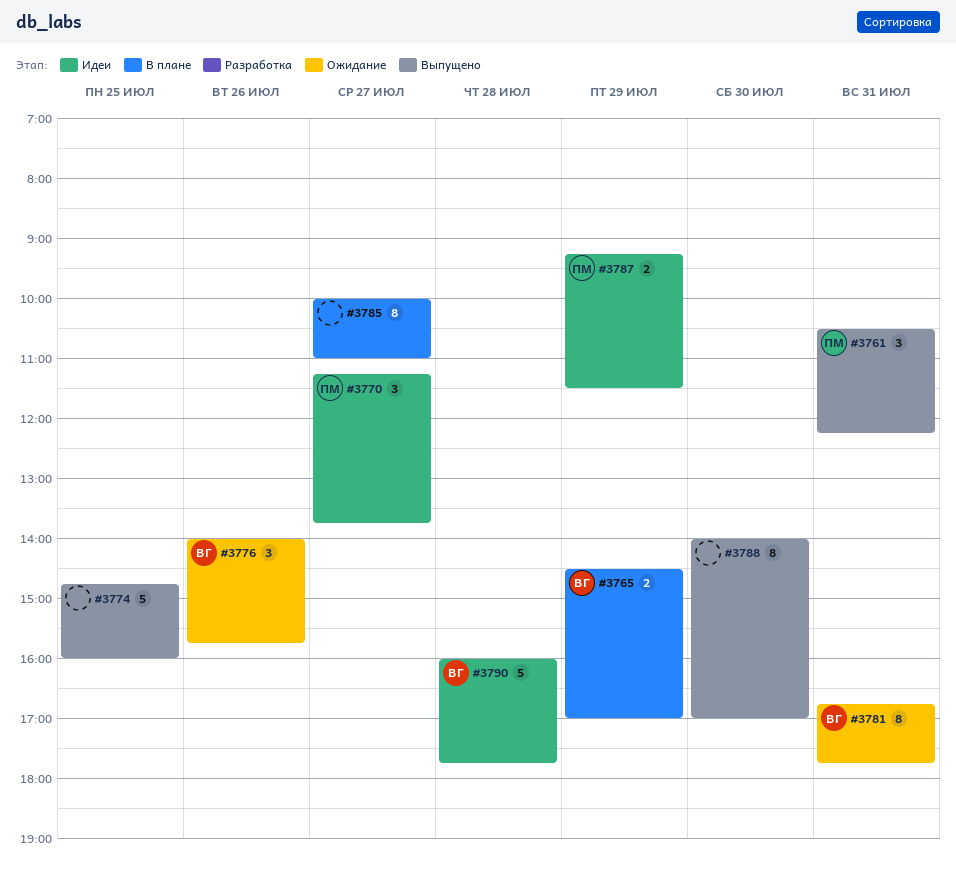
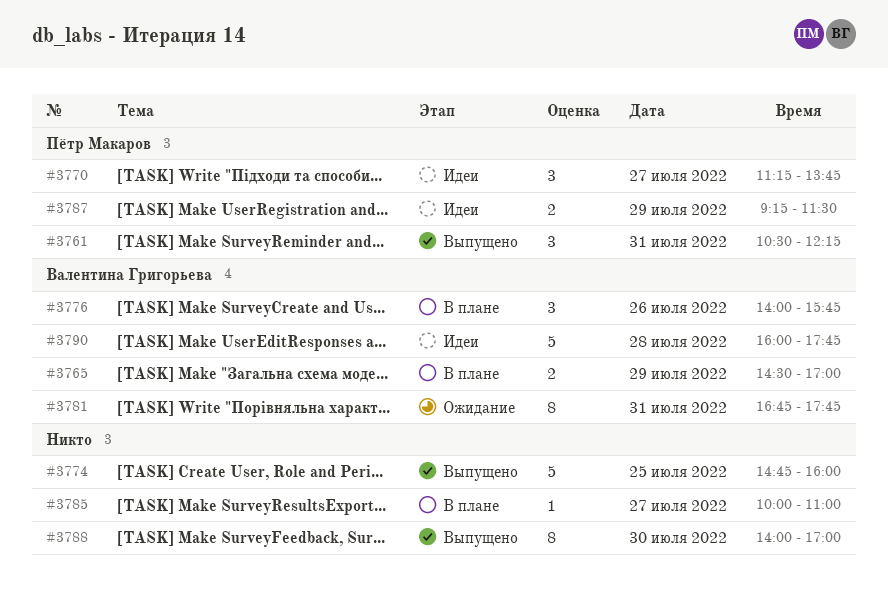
#3776, status: Ожидание -> В плане
#3785, estimate: 8 -> 1

